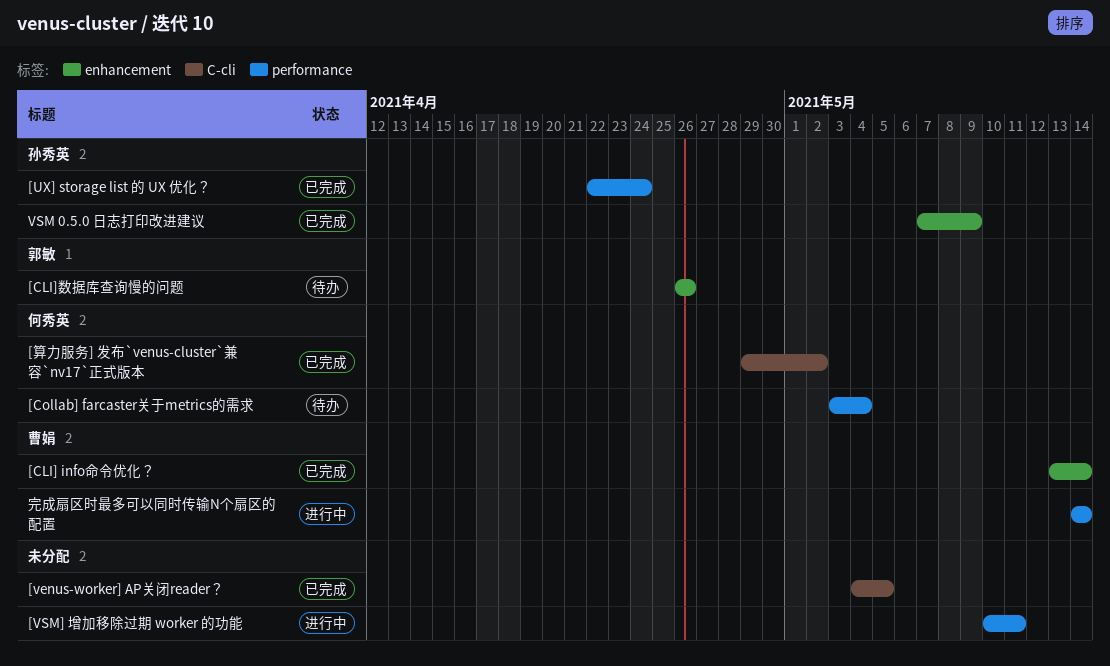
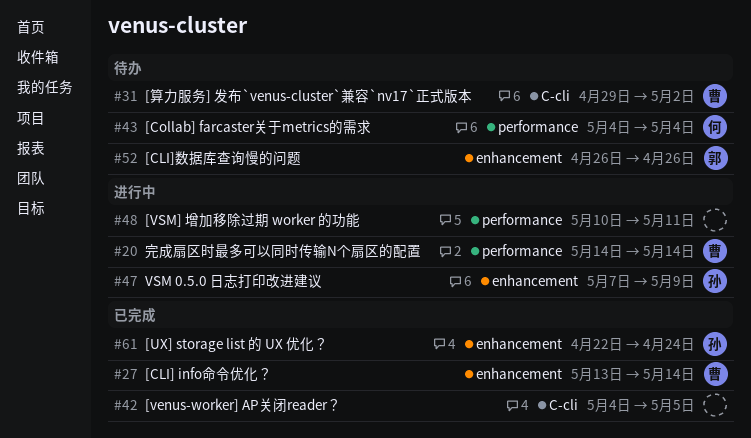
[Collab] farcaster关于metrics的需求, start: May 3 -> May 4
[UX] storage list 的 UX 优化？, label: performance -> enhancement
[算力服务] 发布`venus-cluster`兼容`nv17`正式版本, status: 已完成 -> 待办
[算力服务] 发布`venus-cluster`兼容`nv17`正式版本, owner: 何秀英 -> 曹娟
VSM 0.5.0 日志打印改进建议, status: 已完成 -> 进行中

